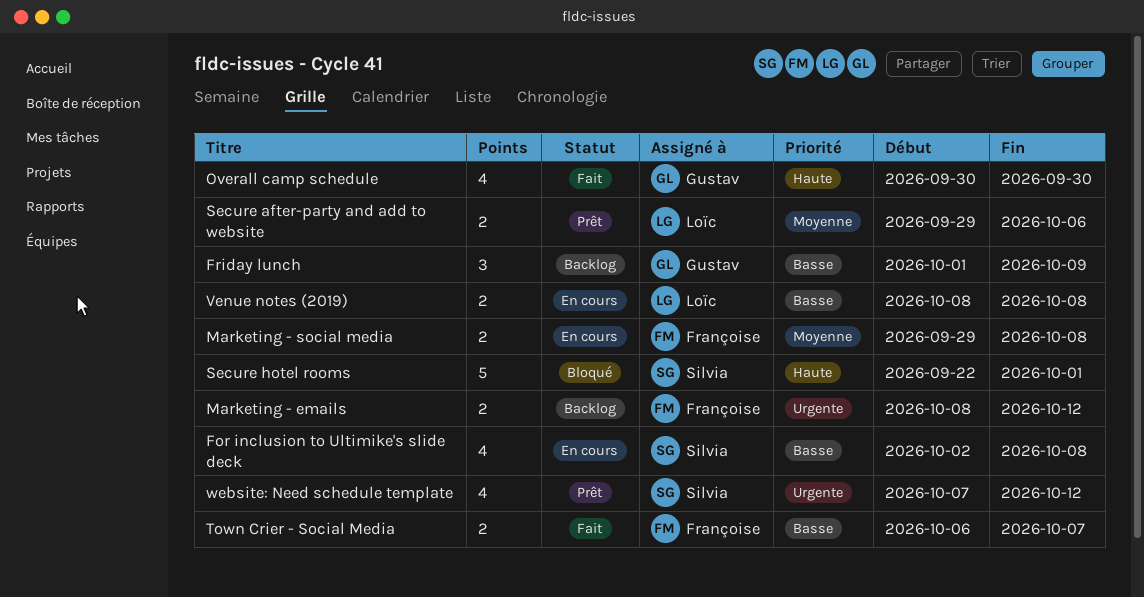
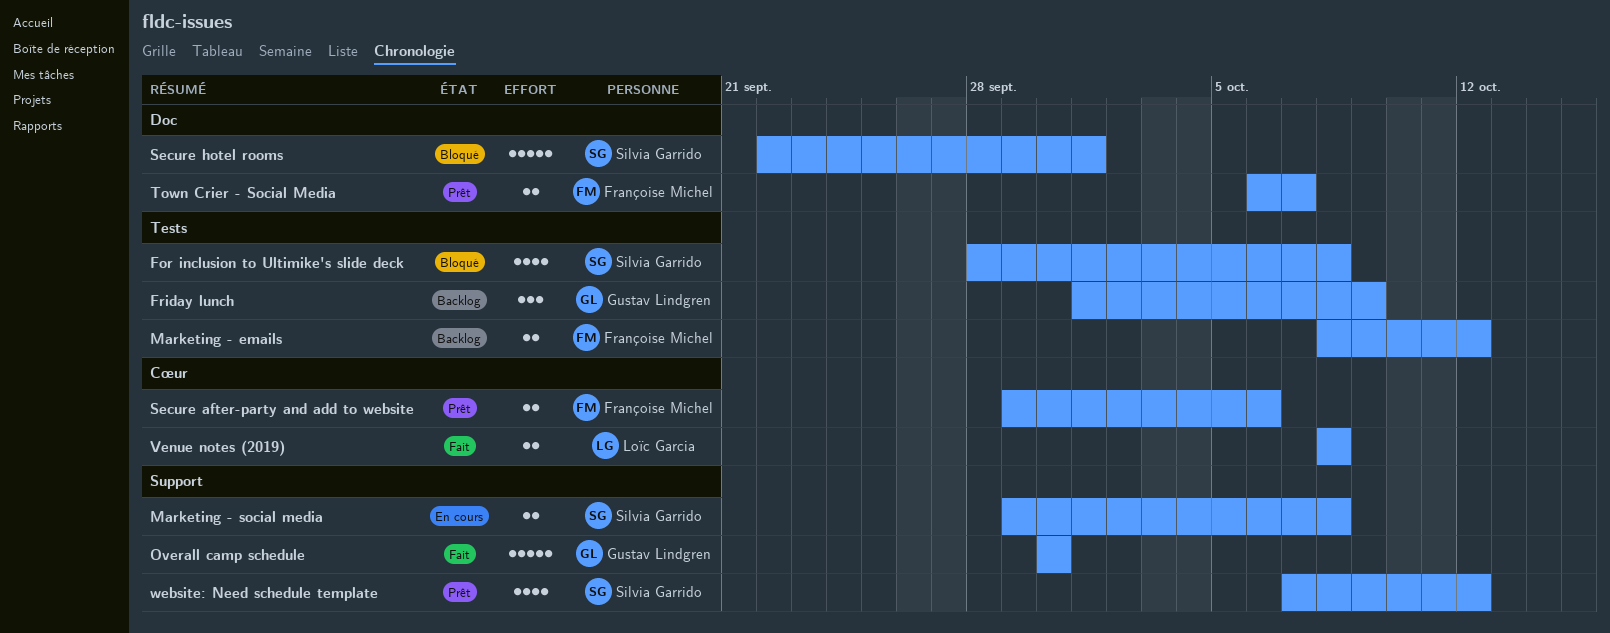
For inclusion to Ultimike's slide deck, status: En cours -> Bloqué
For inclusion to Ultimike's slide deck, start: Oct 2 -> Sep 28
Marketing - social media, owner: Françoise Michel -> Silvia Garrido
Overall camp schedule, estimate: 4 -> 5
Secure after-party and add to website, owner: Loïc Garcia -> Françoise Michel
Town Crier - Social Media, status: Fait -> Prêt
Venue notes (2019), status: En cours -> Fait

